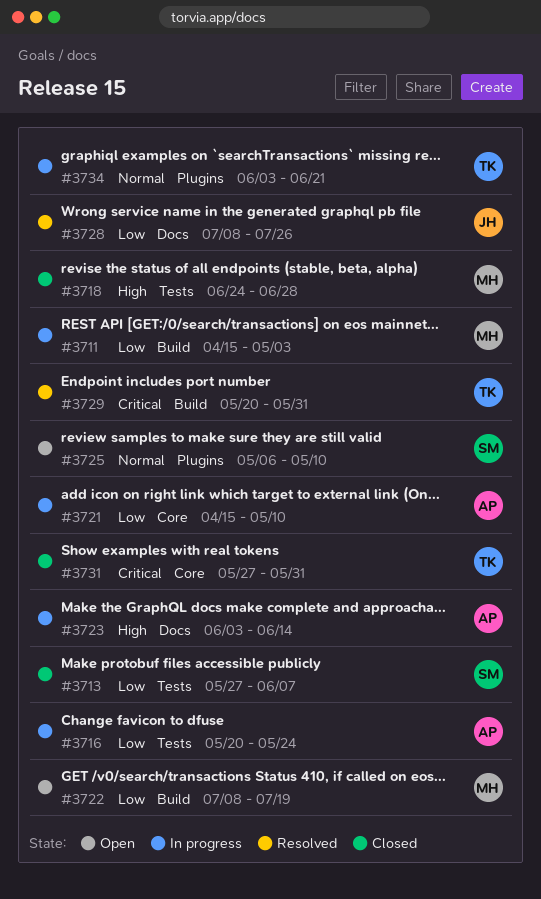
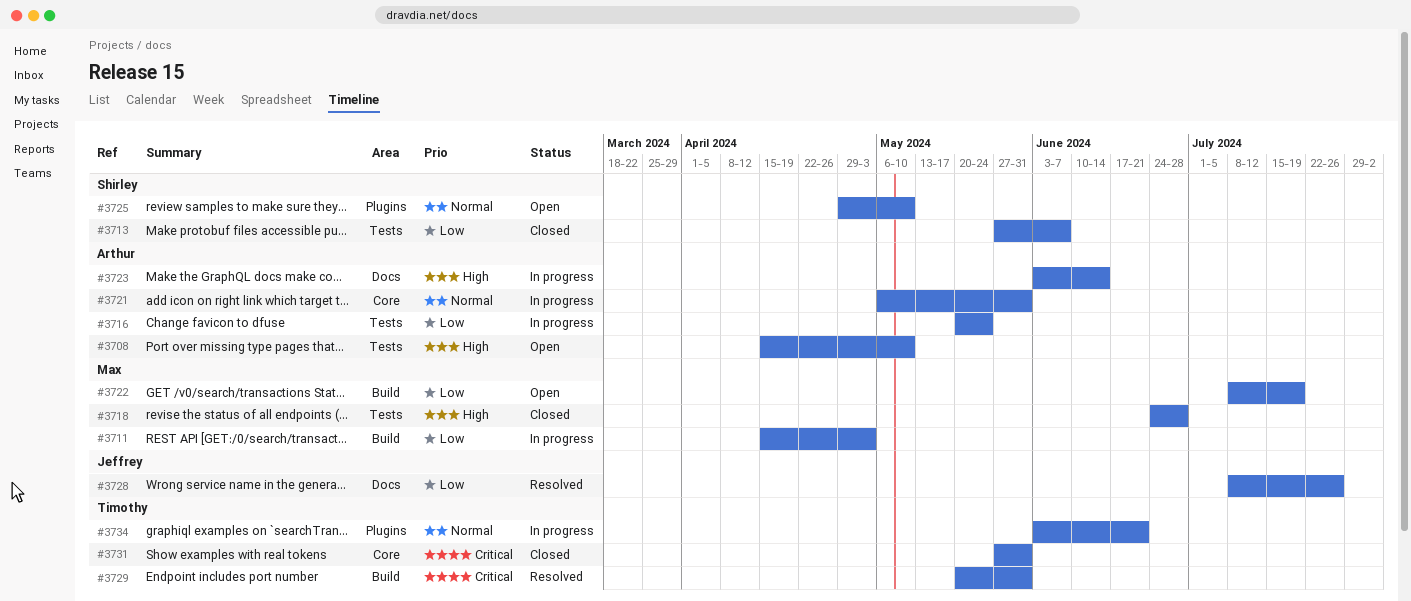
#3708: none -> present
#3721, priority: Low -> Normal
#3721, start: Apr 15 -> May 6
#3721, due: May 10 -> May 31
#3725, start: May 6 -> Apr 29

